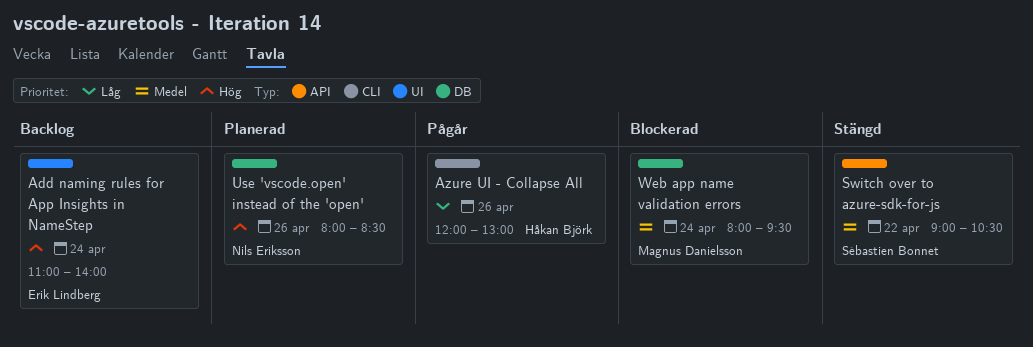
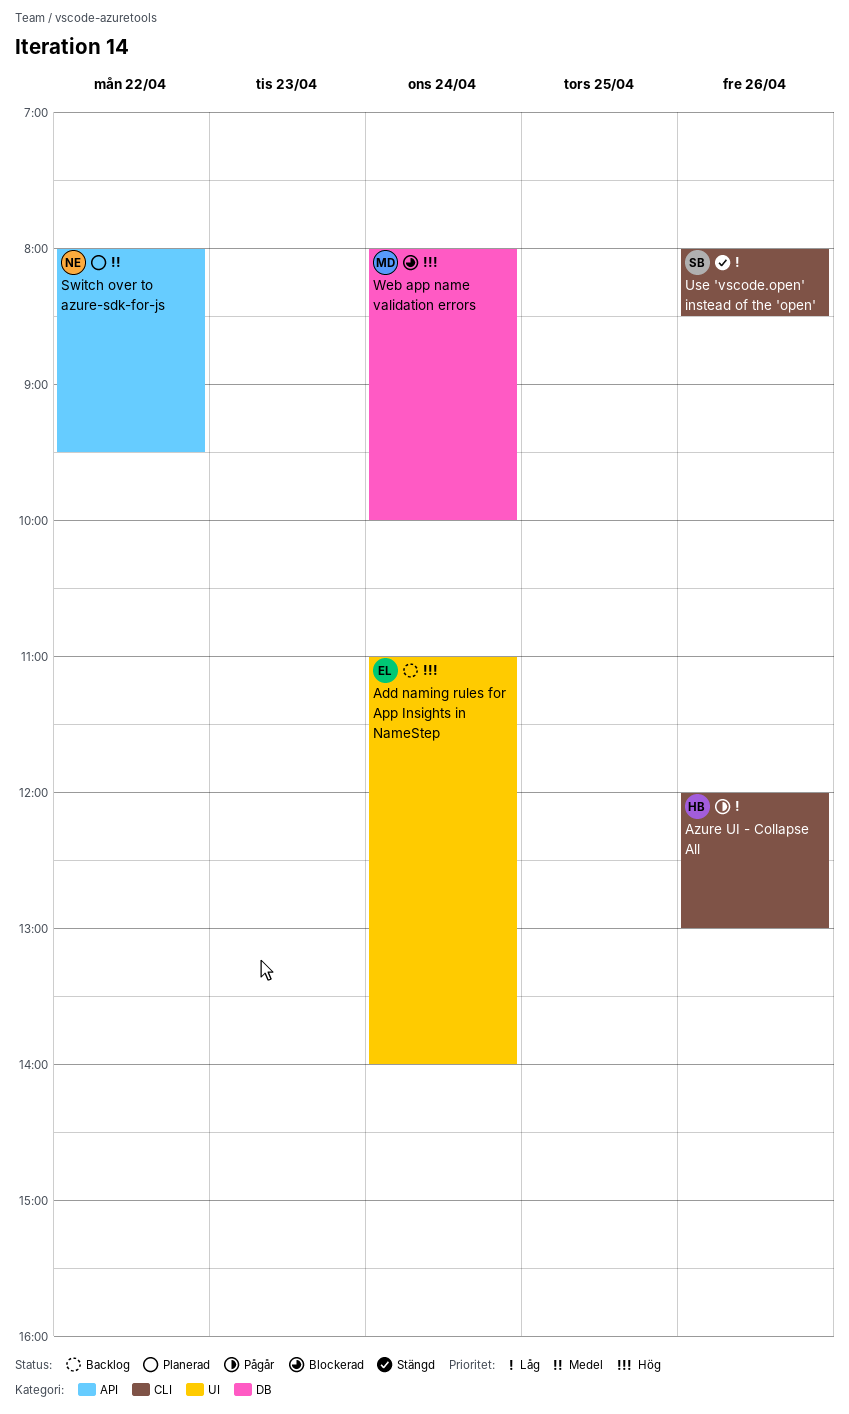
Switch over to azure-sdk-for-js, status: Stängd -> Planerad
Switch over to azure-sdk-for-js, owner: Sébastien Bonnet -> Nils Eriksson
Switch over to azure-sdk-for-js, begins: 09:00 -> 08:00
Switch over to azure-sdk-for-js, ends: 10:30 -> 09:30
Use 'vscode.open' instead of the 'open', status: Planerad -> Stängd
Use 'vscode.open' instead of the 'open', owner: Nils Eriksson -> Sébastien Bonnet
Use 'vscode.open' instead of the 'open', priority: Hög -> Låg
Use 'vscode.open' instead of the 'open', label: DB -> CLI
Web app name validation errors, priority: Medel -> Hög
Web app name validation errors, ends: 09:30 -> 10:00

